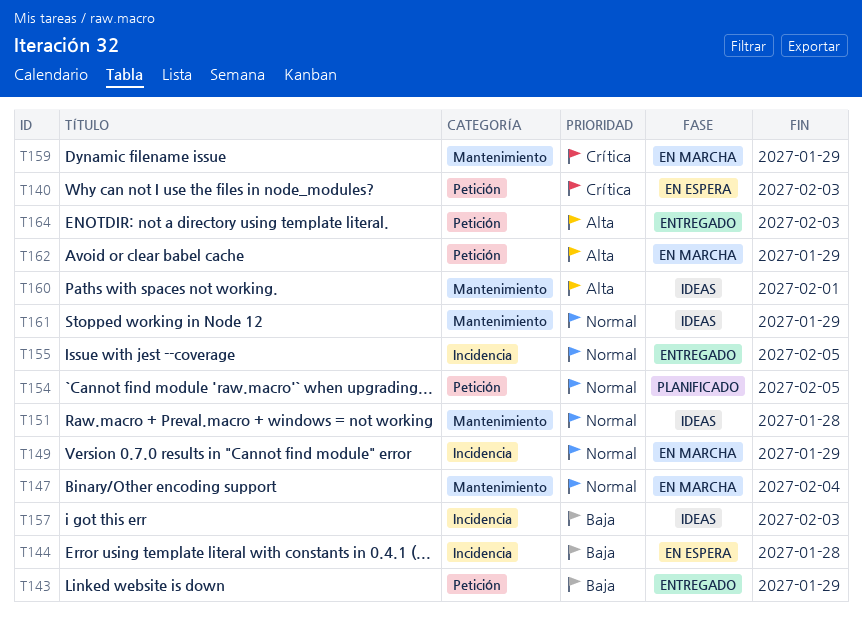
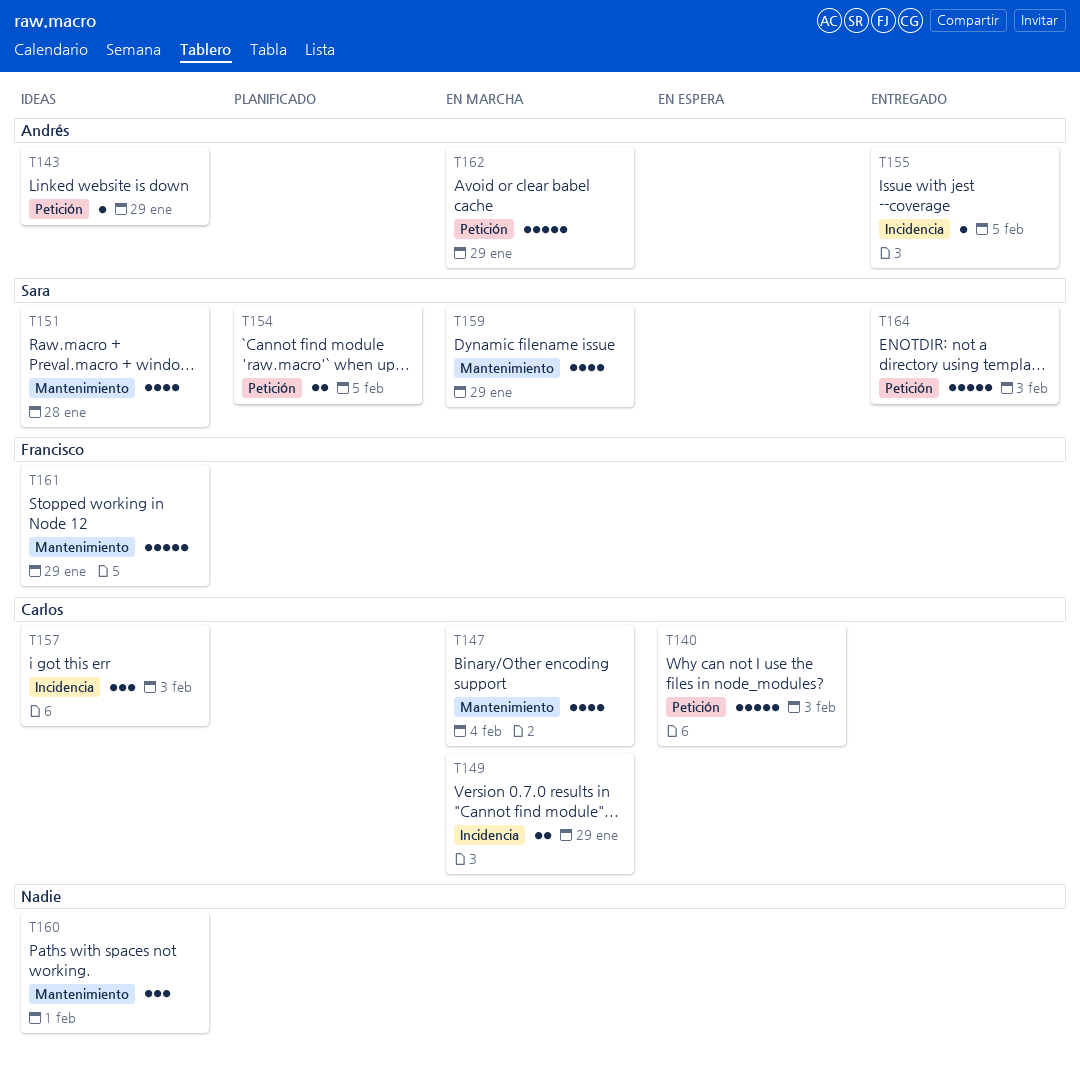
T143, status: Entregado -> Ideas
T144: present -> none

